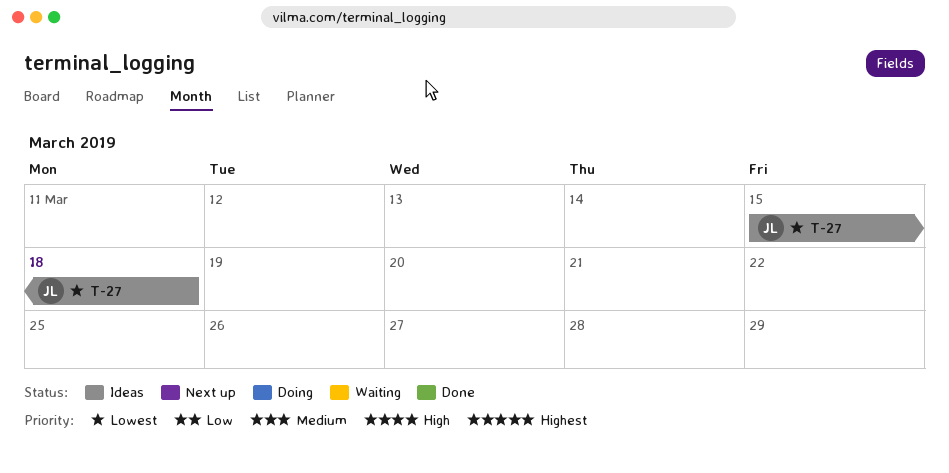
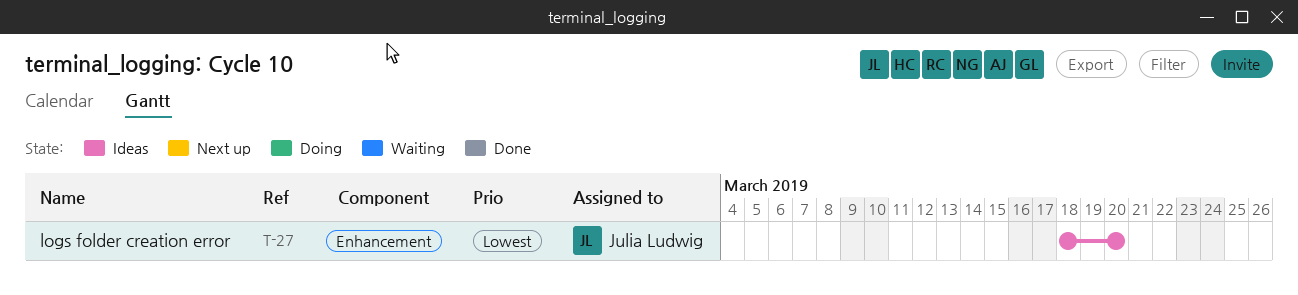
T-27, start: Mar 15 -> Mar 18
T-27, due: Mar 18 -> Mar 20

